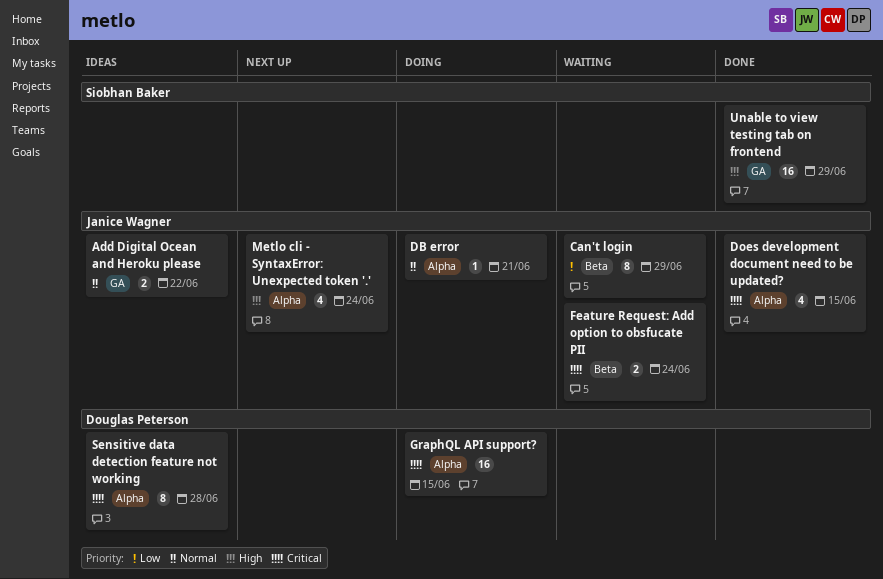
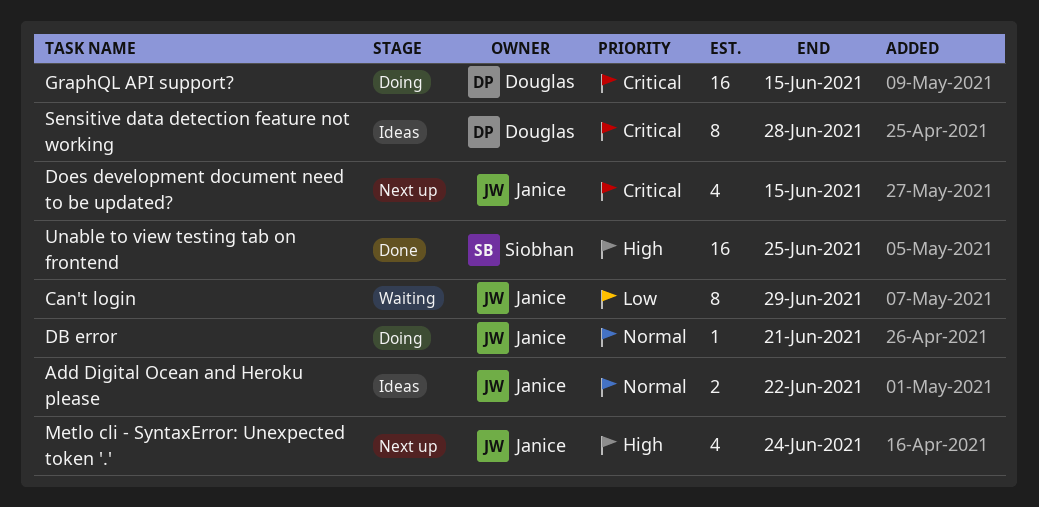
Does development document need to be updated?, status: Done -> Next up
Feature Request: Add option to obsfucate PII: present -> none
Unable to view testing tab on frontend, due: Jun 29 -> Jun 25

